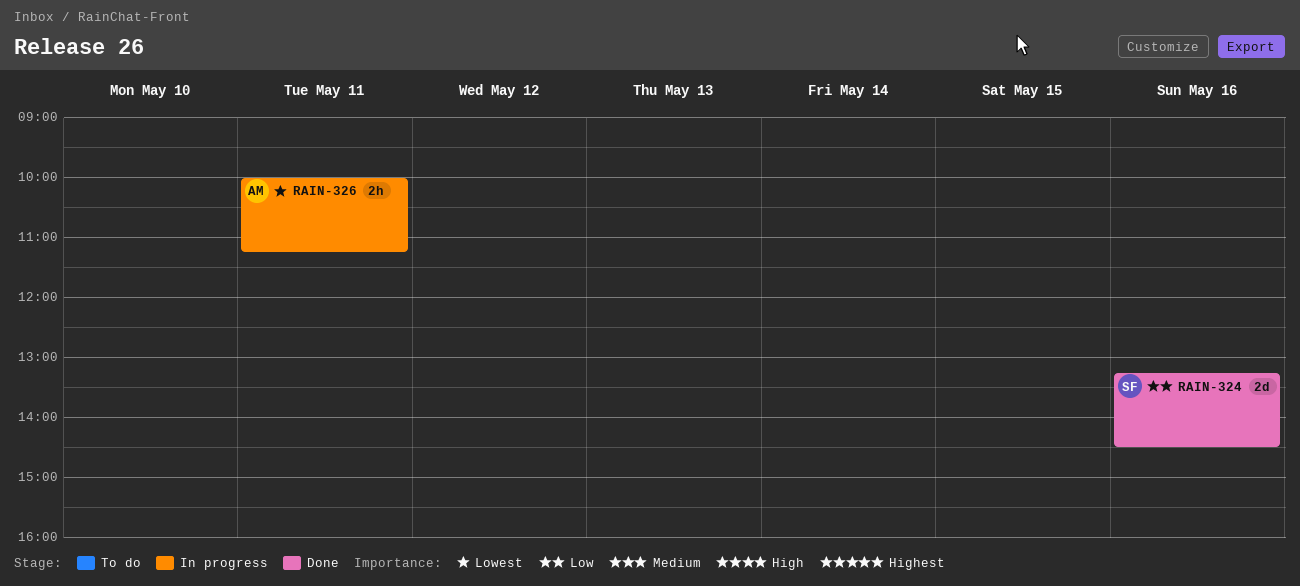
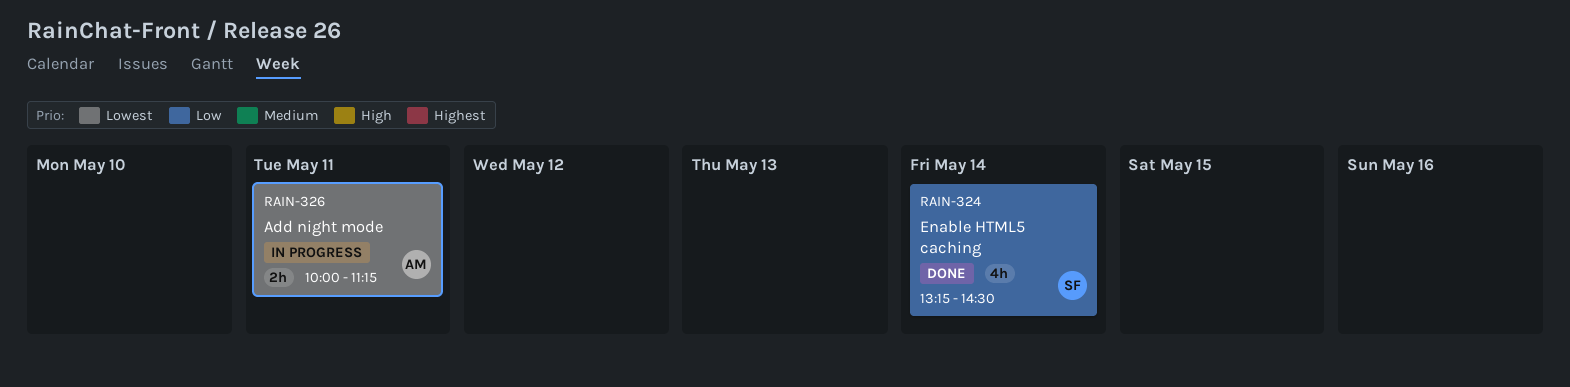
RAIN-324, estimate: 2d -> 4h
RAIN-324, day: May 16 -> May 14

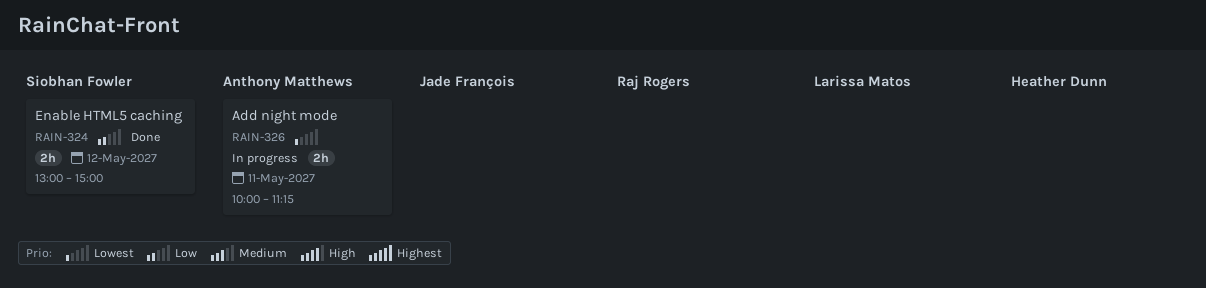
RAIN-324, estimate: 4h -> 2h
RAIN-324, day: May 14 -> May 12
RAIN-324, begins: 13:15 -> 13:00
RAIN-324, ends: 14:30 -> 15:00

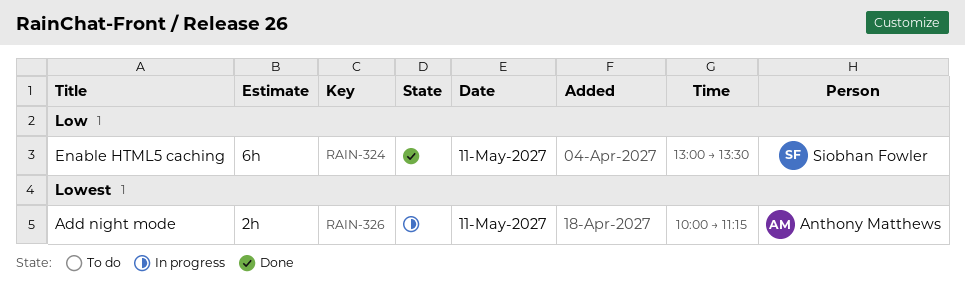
RAIN-324, estimate: 2h -> 6h
RAIN-324, day: May 12 -> May 11
RAIN-324, ends: 15:00 -> 13:30

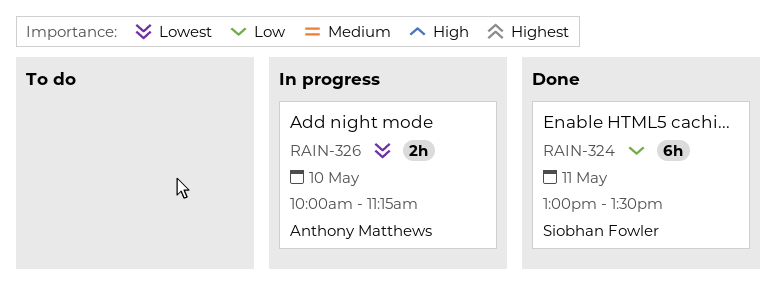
RAIN-326, day: May 11 -> May 10

